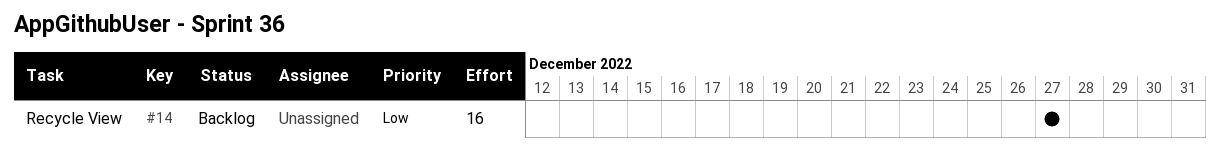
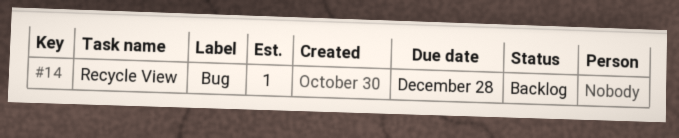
#14, estimate: 16 -> 1
#14, due: Dec 27 -> Dec 28

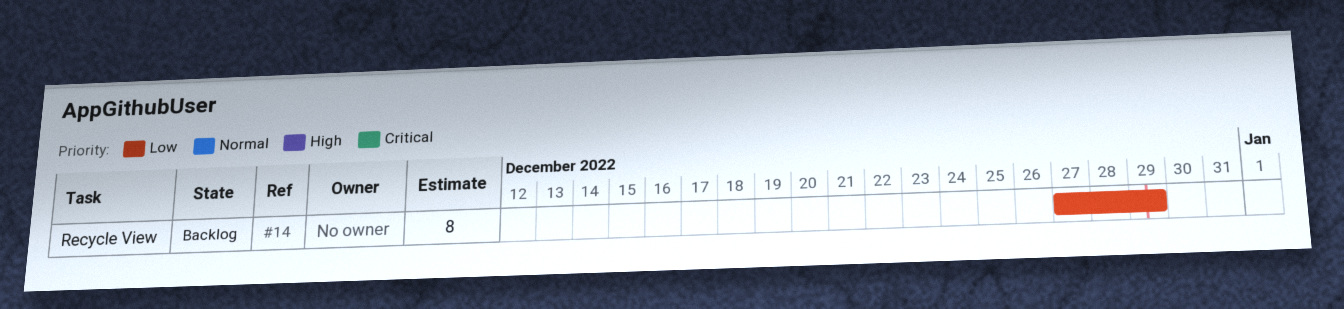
#14, estimate: 1 -> 8
#14, due: Dec 28 -> Dec 29

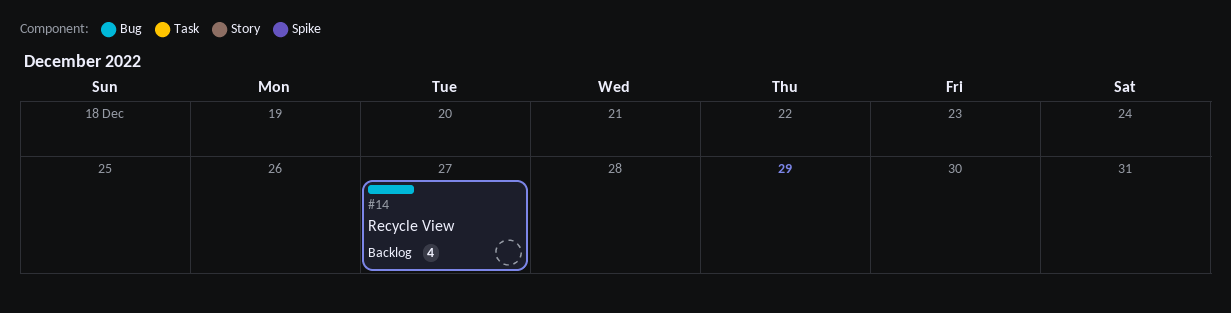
#14, estimate: 8 -> 4
#14, due: Dec 29 -> Dec 27

